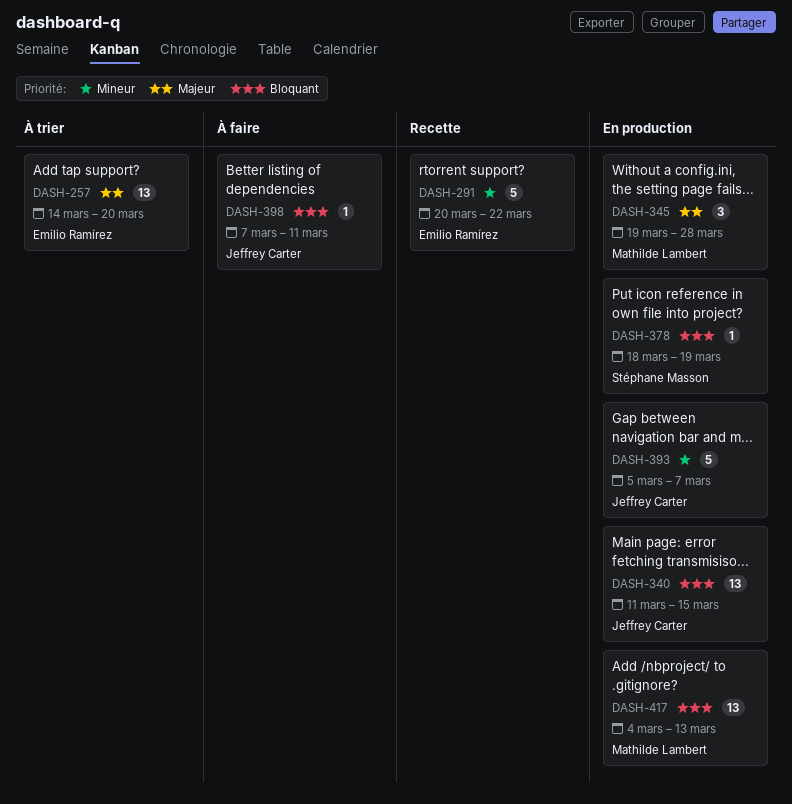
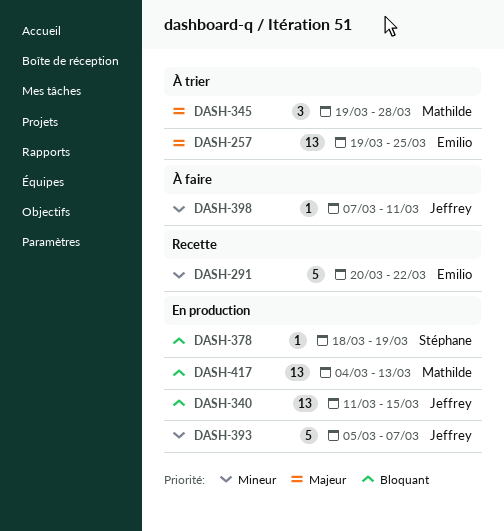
DASH-257, start: Mar 14 -> Mar 19
DASH-257, due: Mar 20 -> Mar 25
DASH-345, status: En production -> À trier
DASH-398, priority: Bloquant -> Mineur

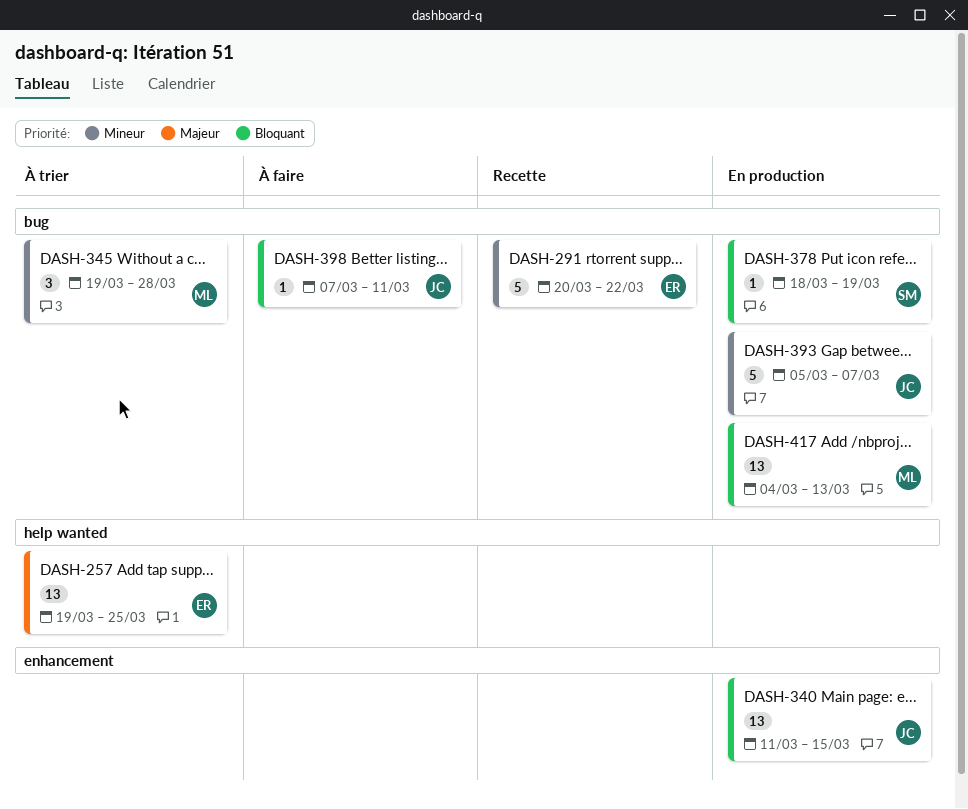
DASH-345, priority: Majeur -> Mineur
DASH-398, priority: Mineur -> Bloquant

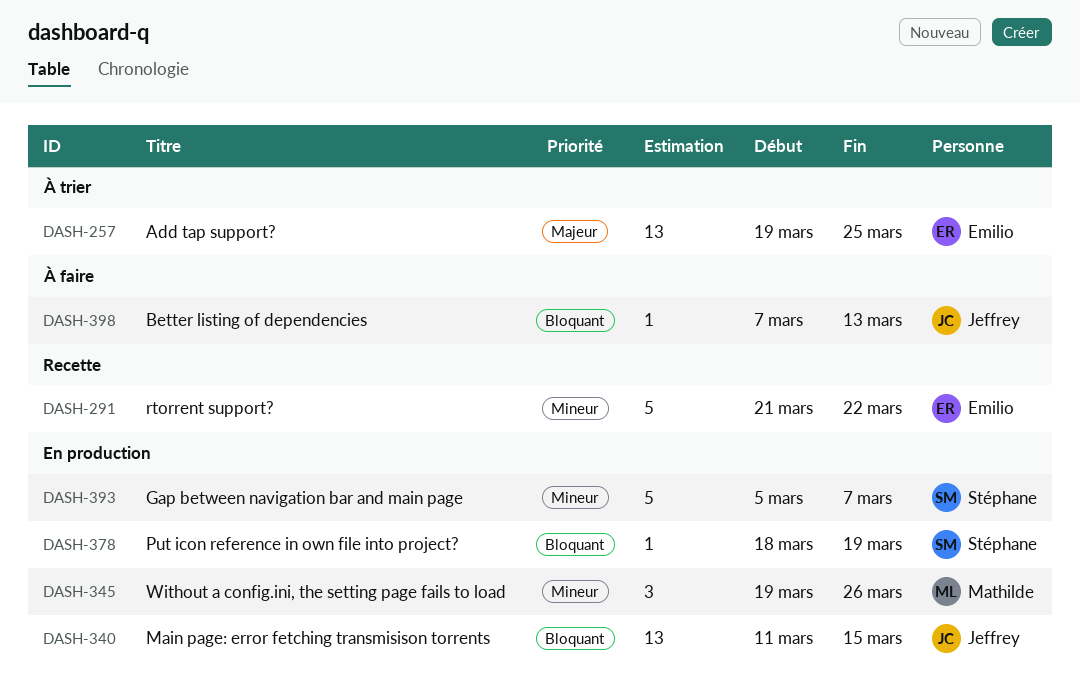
DASH-291, start: Mar 20 -> Mar 21
DASH-345, status: À trier -> En production
DASH-345, due: Mar 28 -> Mar 26
DASH-393, owner: Jeffrey -> Stéphane
DASH-398, due: Mar 11 -> Mar 13
DASH-417: present -> none

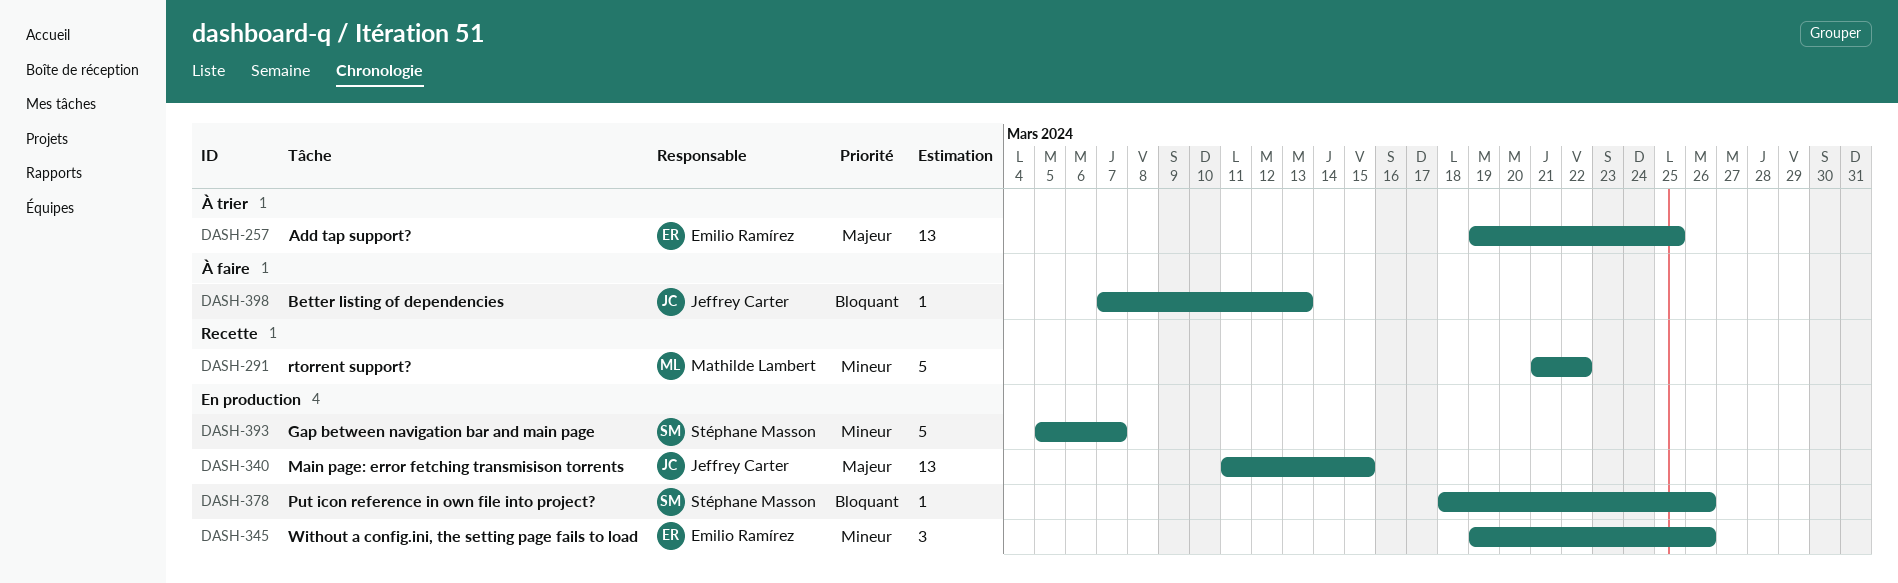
DASH-291, owner: Emilio Ramírez -> Mathilde Lambert
DASH-340, priority: Bloquant -> Majeur
DASH-345, owner: Mathilde Lambert -> Emilio Ramírez
DASH-378, due: Mar 19 -> Mar 26

